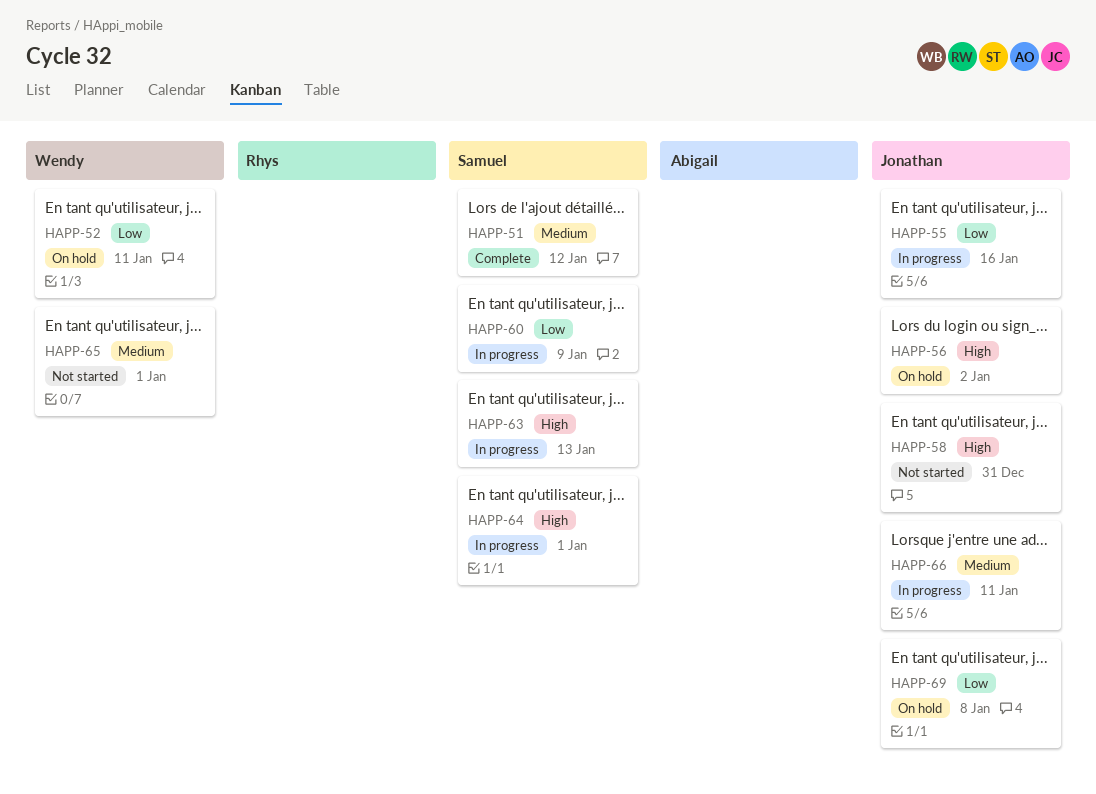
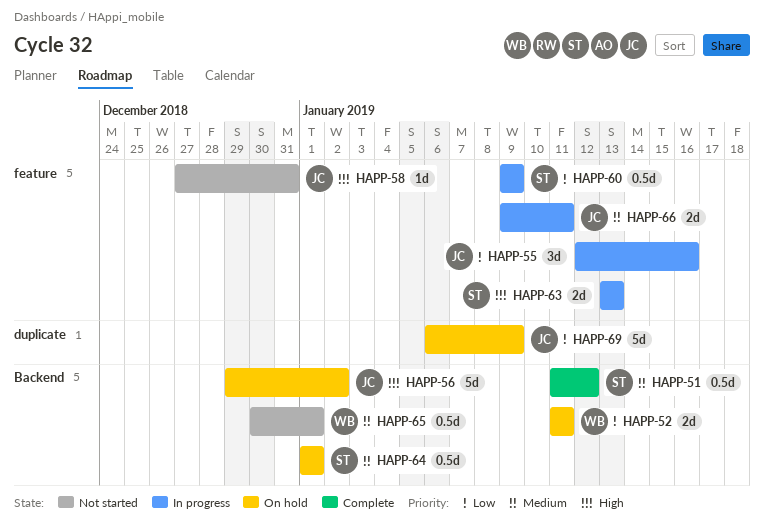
HAPP-64, status: In progress -> On hold
HAPP-64, priority: High -> Medium
HAPP-69, due: Jan 8 -> Jan 9

